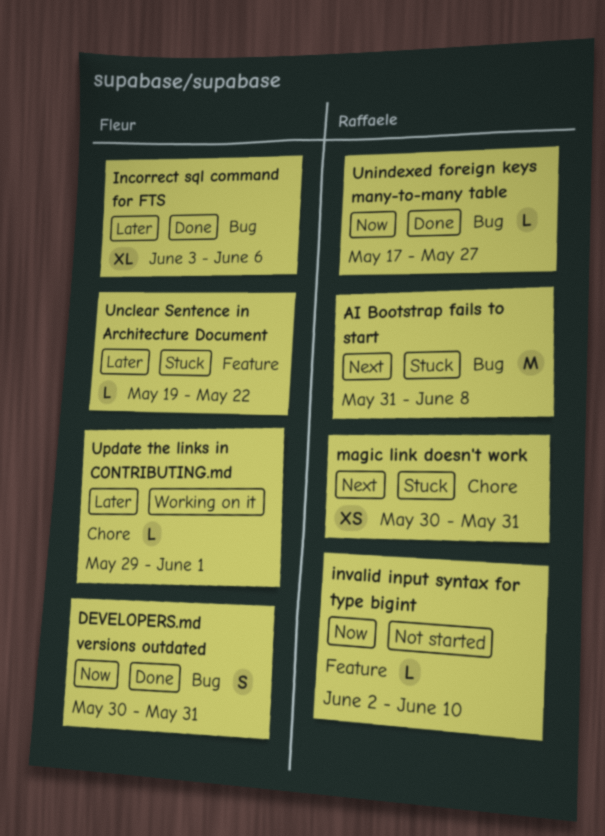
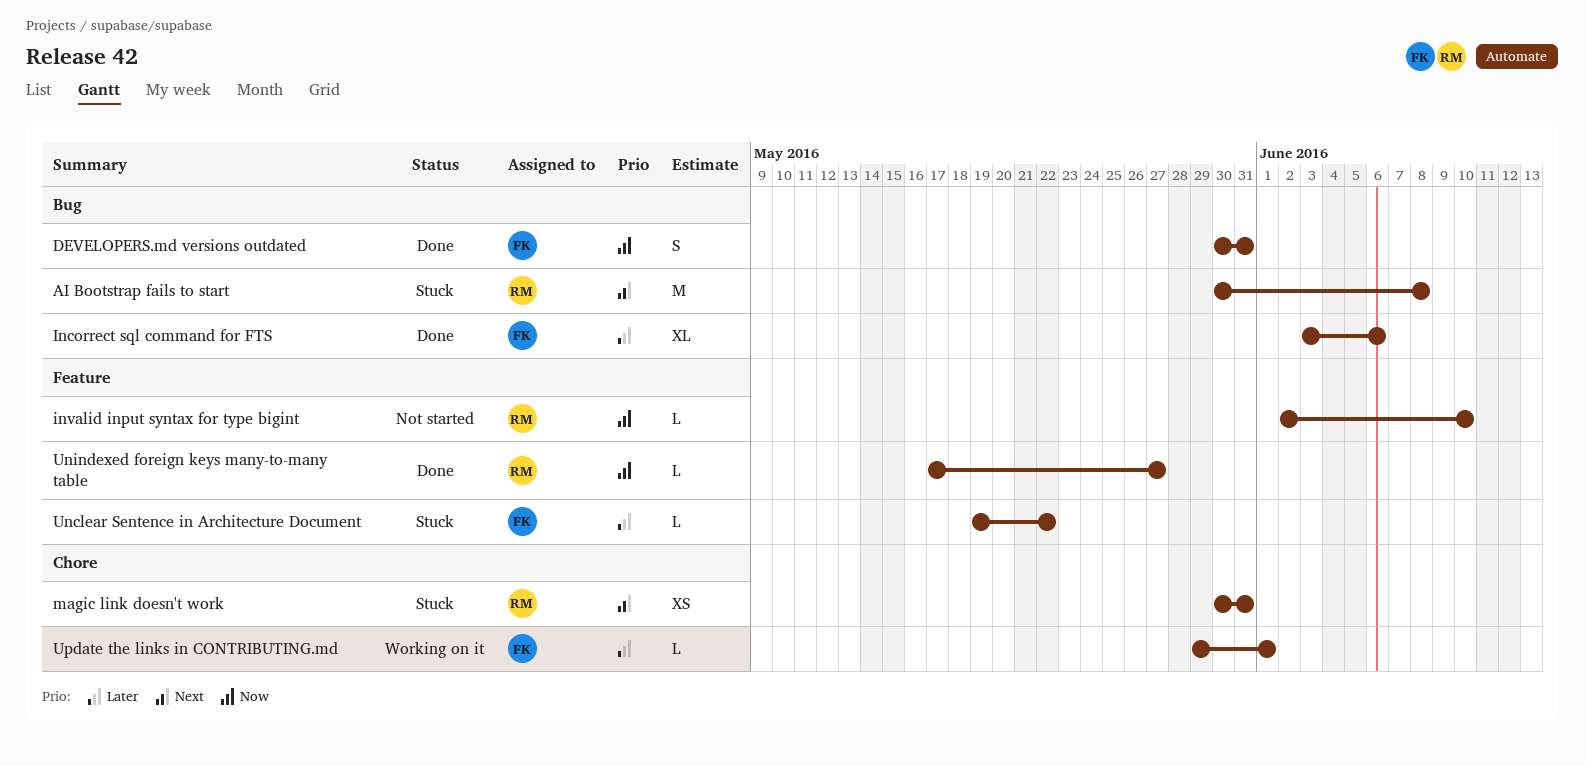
AI Bootstrap fails to start, start: May 31 -> May 30
Unindexed foreign keys many-to-many table, label: Bug -> Feature

